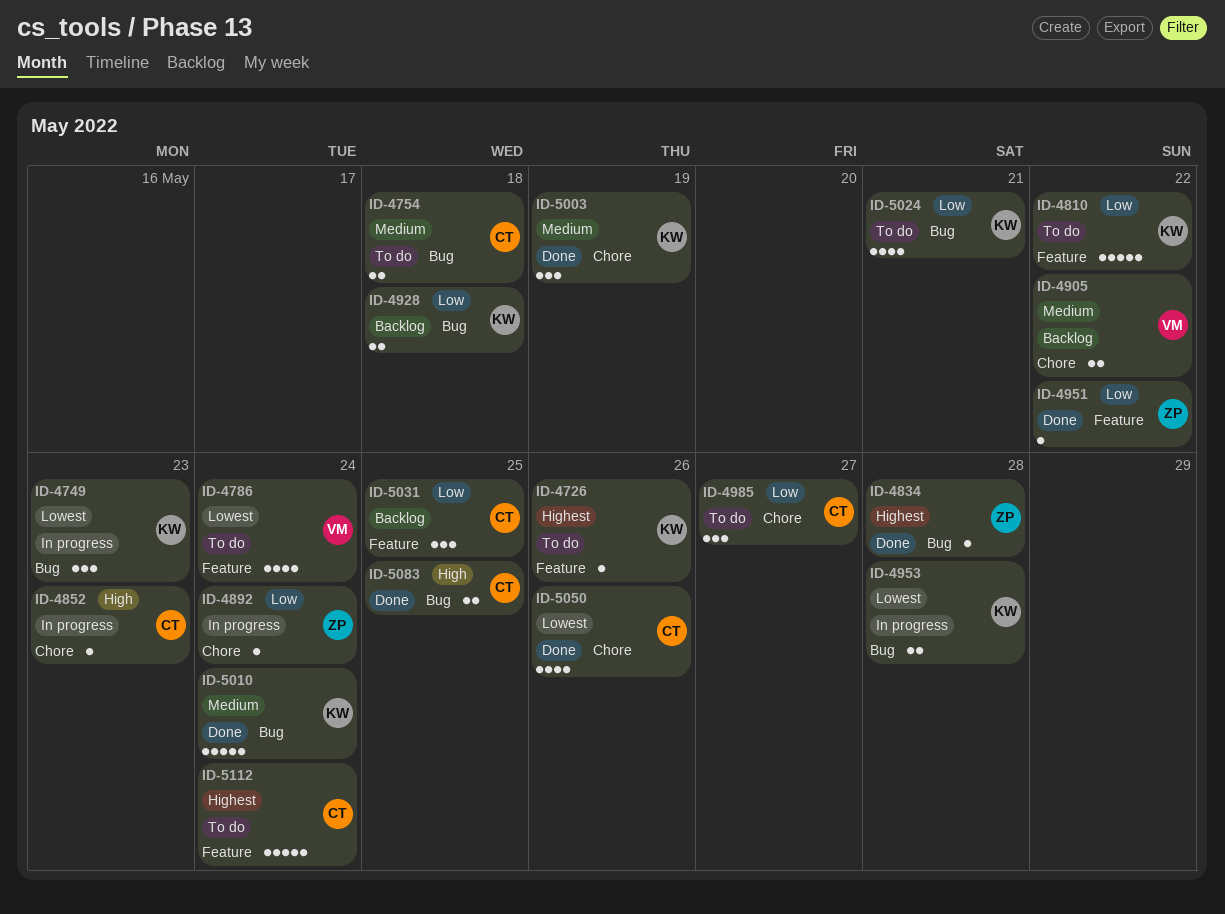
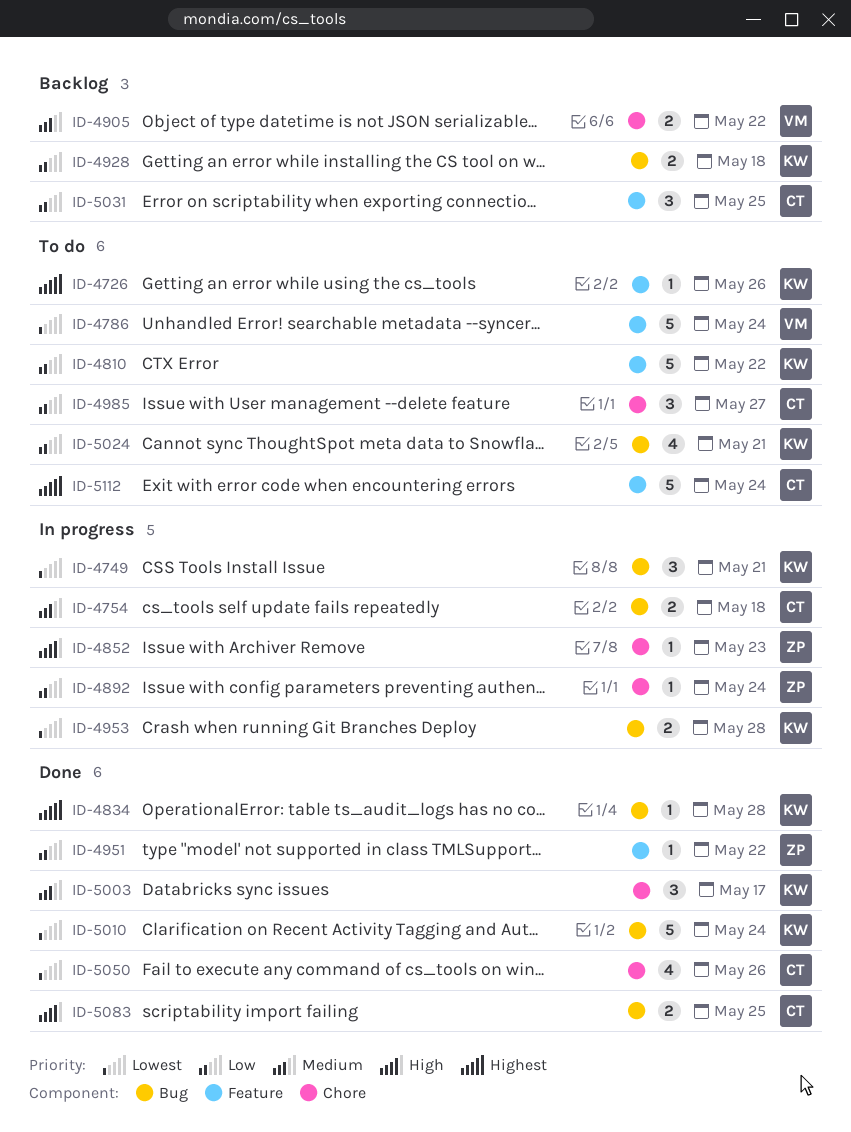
ID-4749, due: May 23 -> May 21
ID-4754, status: To do -> In progress
ID-4786, estimate: 4 -> 5
ID-4834, owner: ZP -> KW
ID-4852, owner: CT -> ZP
ID-5003, due: May 19 -> May 17
ID-5010, priority: Medium -> Lowest

